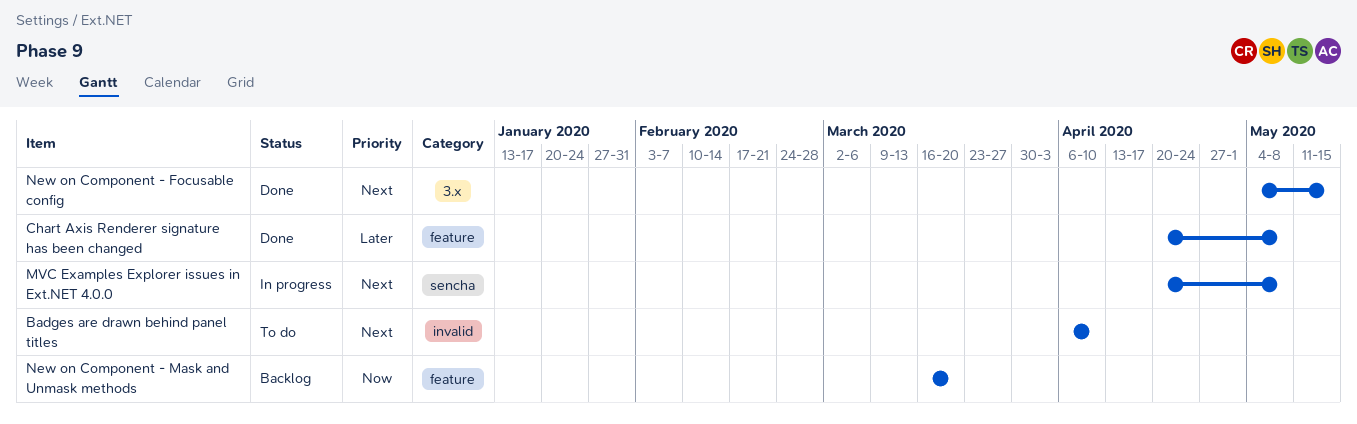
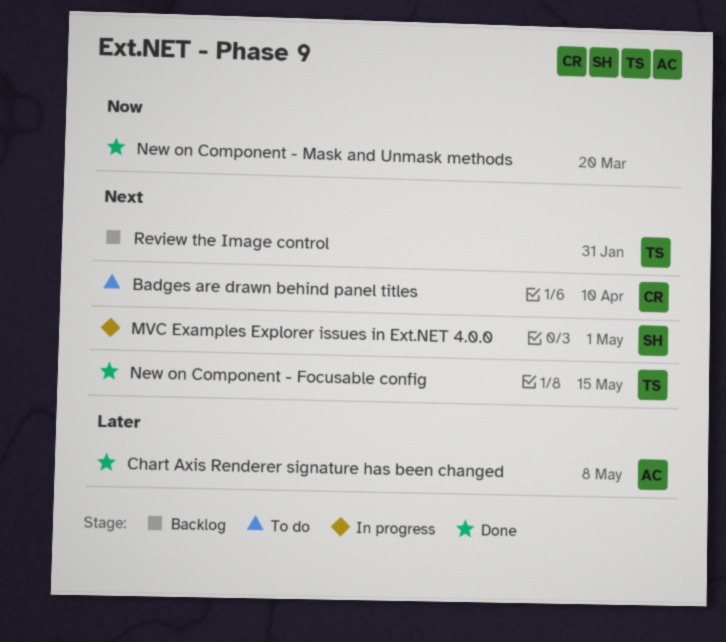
MVC Examples Explorer issues in Ext.NET 4.0.0, due: May 8 -> May 1
New on Component - Mask and Unmask methods, status: Backlog -> Done
Review the Image control: none -> present

